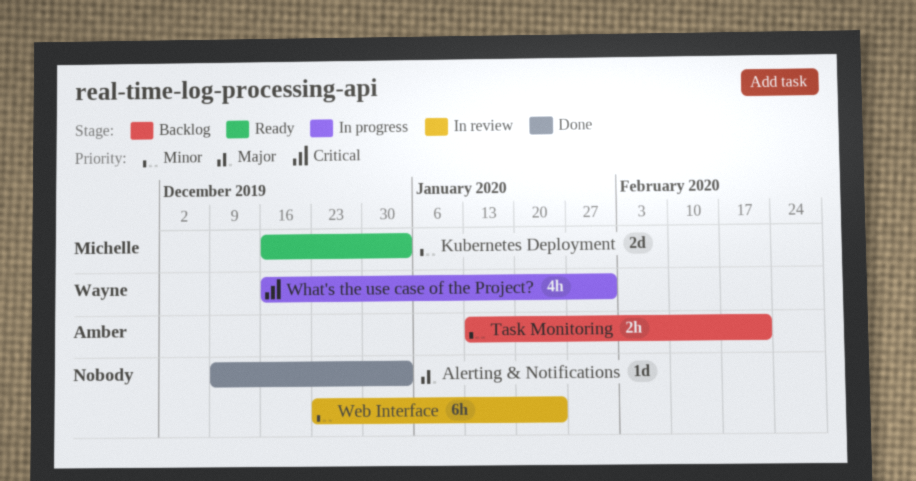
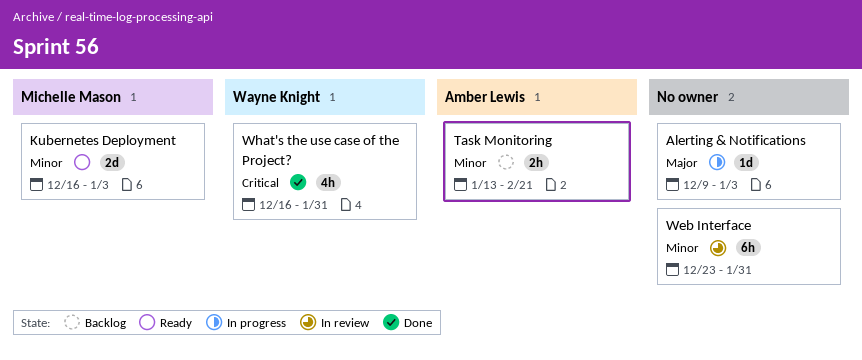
Alerting & Notifications, status: Done -> In progress
Web Interface, due: Jan 24 -> Jan 31
What's the use case of the Project?, status: In progress -> Done

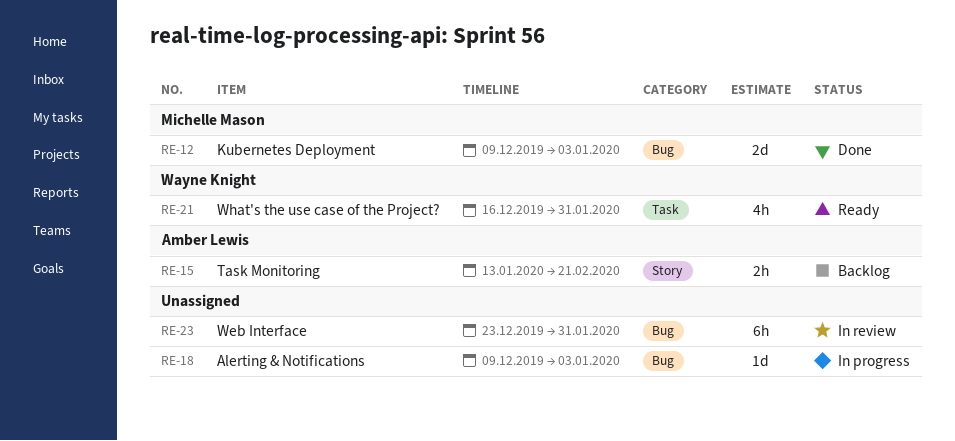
Kubernetes Deployment, status: Ready -> Done
Kubernetes Deployment, start: Dec 16 -> Dec 9
What's the use case of the Project?, status: Done -> Ready

